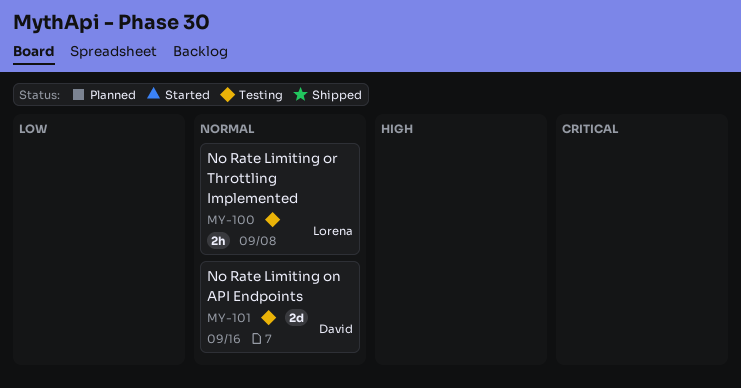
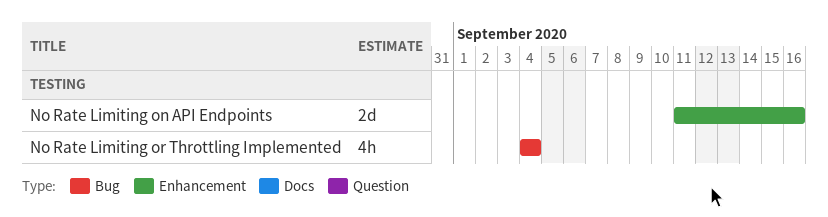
No Rate Limiting or Throttling Implemented, estimate: 2h -> 4h
No Rate Limiting or Throttling Implemented, due: Sep 8 -> Sep 4

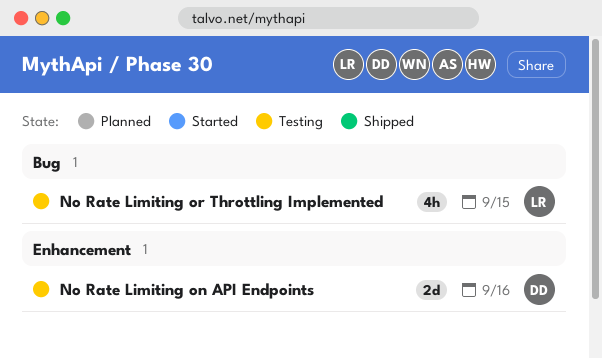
No Rate Limiting or Throttling Implemented, due: Sep 4 -> Sep 15

